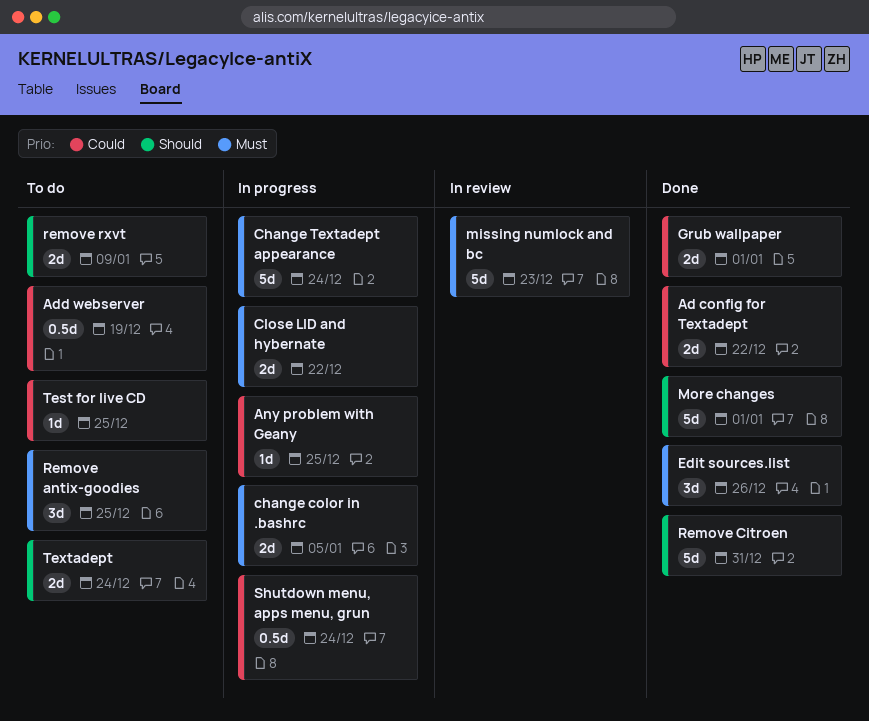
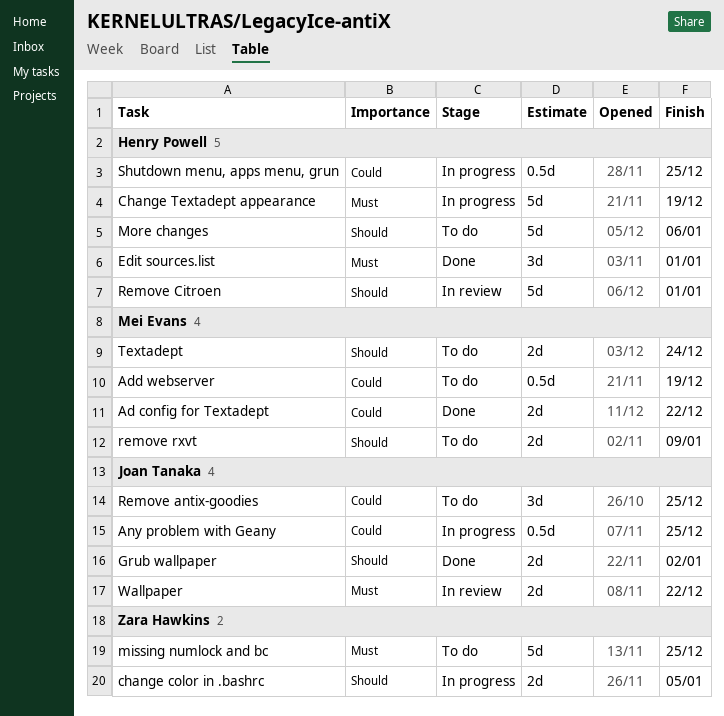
Any problem with Geany, estimate: 1d -> 0.5d
change color in .bashrc, priority: Must -> Should
Change Textadept appearance, due: Dec 24 -> Dec 19
Close LID and hybernate: present -> none
Edit sources.list, due: Dec 26 -> Jan 1
Grub wallpaper, priority: Could -> Should
Grub wallpaper, due: Jan 1 -> Jan 2
missing numlock and bc, status: In review -> To do
missing numlock and bc, due: Dec 23 -> Dec 25
More changes, status: Done -> To do
More changes, due: Jan 1 -> Jan 6
Remove antix-goodies, priority: Must -> Could
Remove Citroen, status: Done -> In review
Remove Citroen, due: Dec 31 -> Jan 1
Shutdown menu, apps menu, grun, due: Dec 24 -> Dec 25
Test for live CD: present -> none
Wallpaper: none -> present

